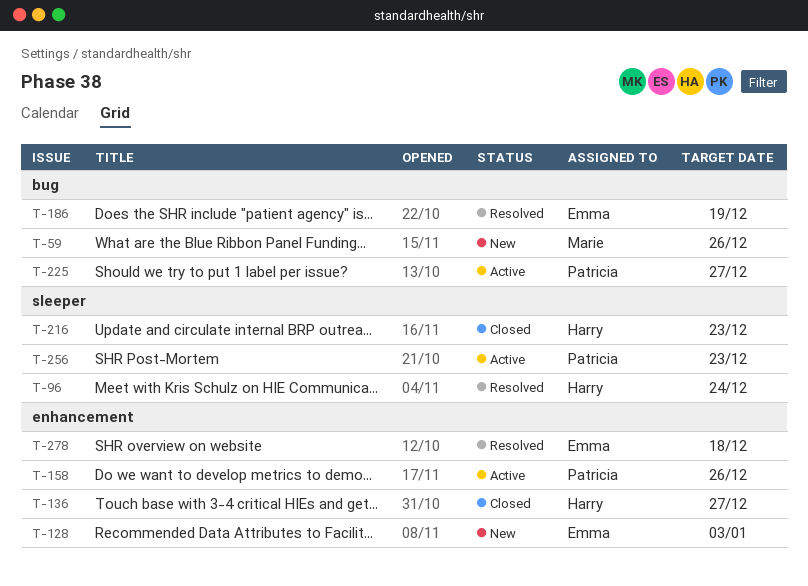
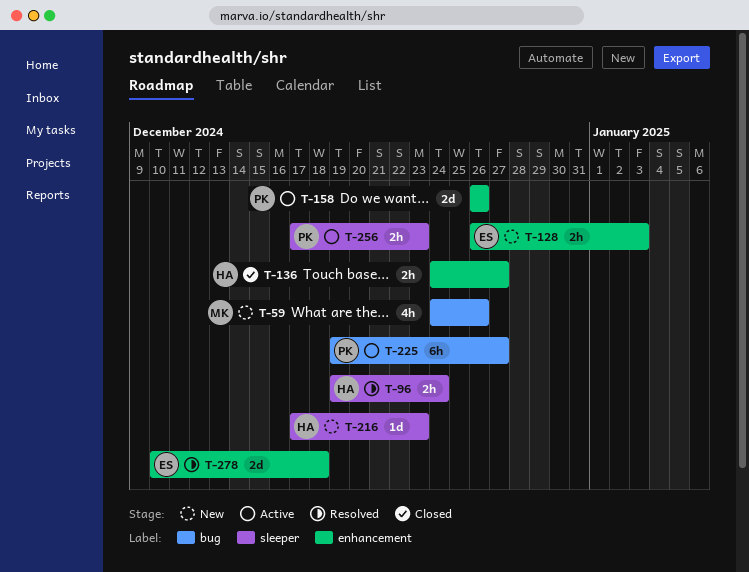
T-186: present -> none
T-216, status: Closed -> New

